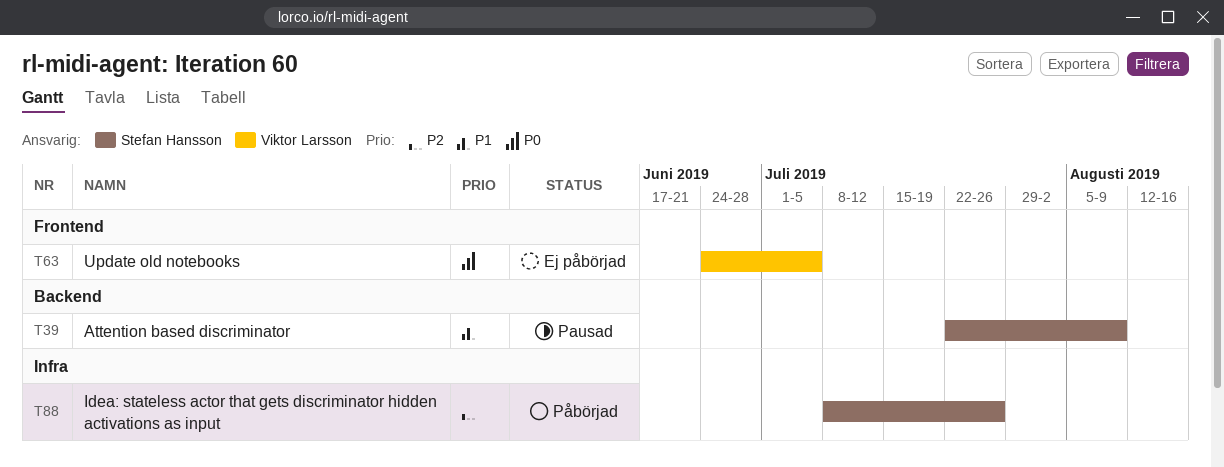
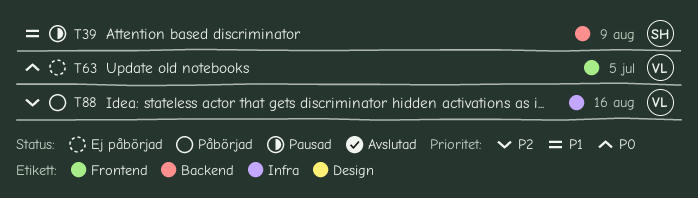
T88, owner: Stefan Hansson -> Viktor Larsson
T88, due: Jul 26 -> Aug 16

